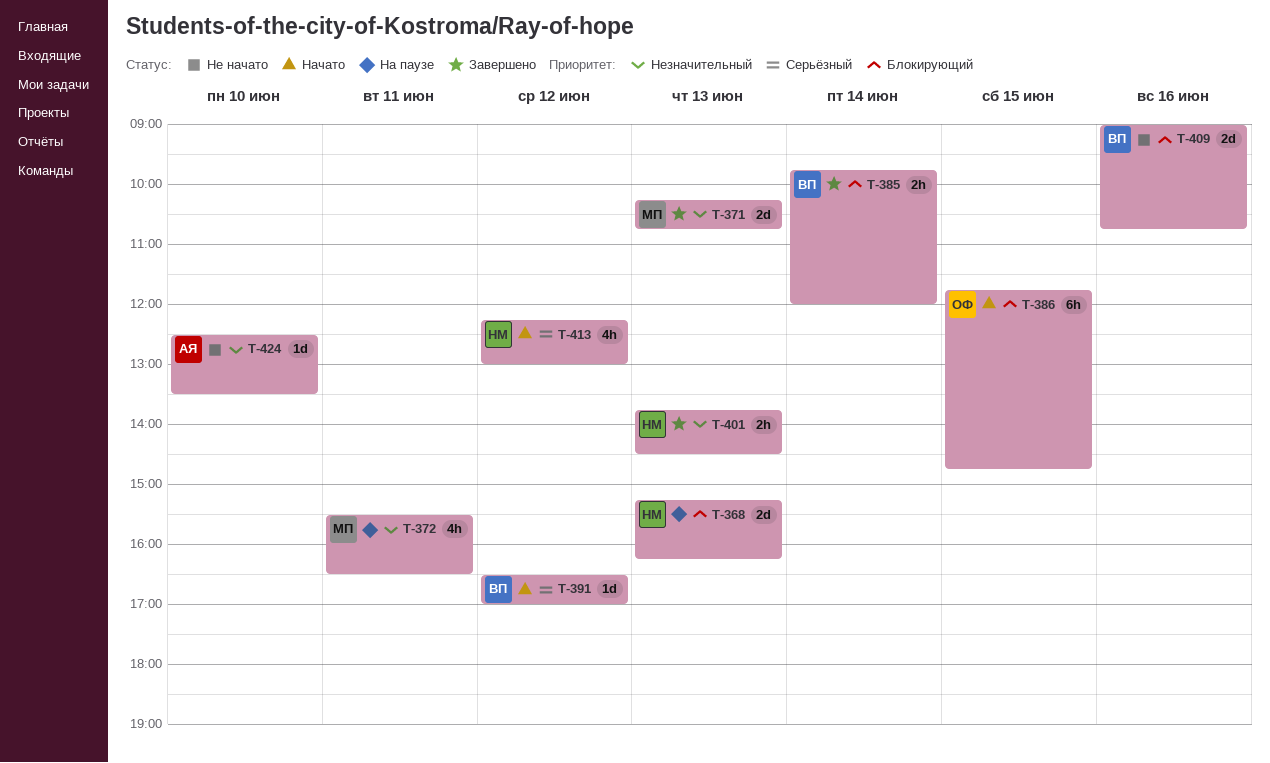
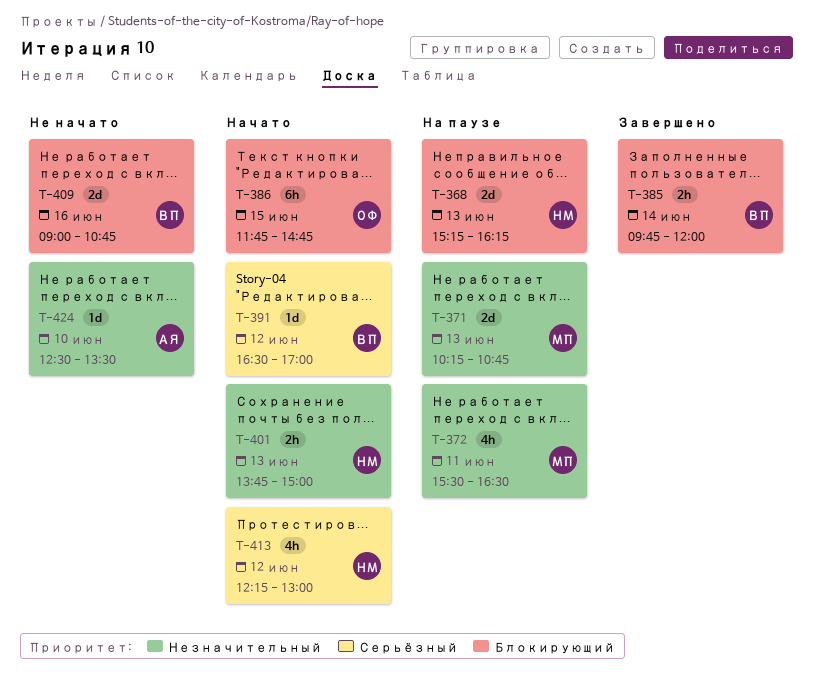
T-371, status: Завершено -> На паузе
T-401, status: Завершено -> Начато
T-401, ends: 14:30 -> 15:00

